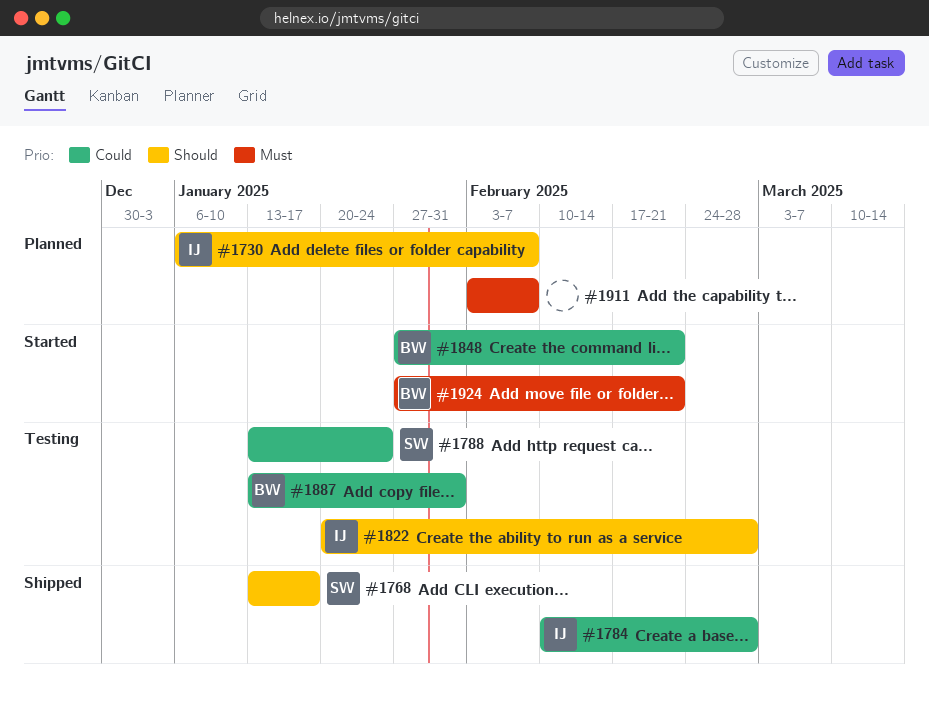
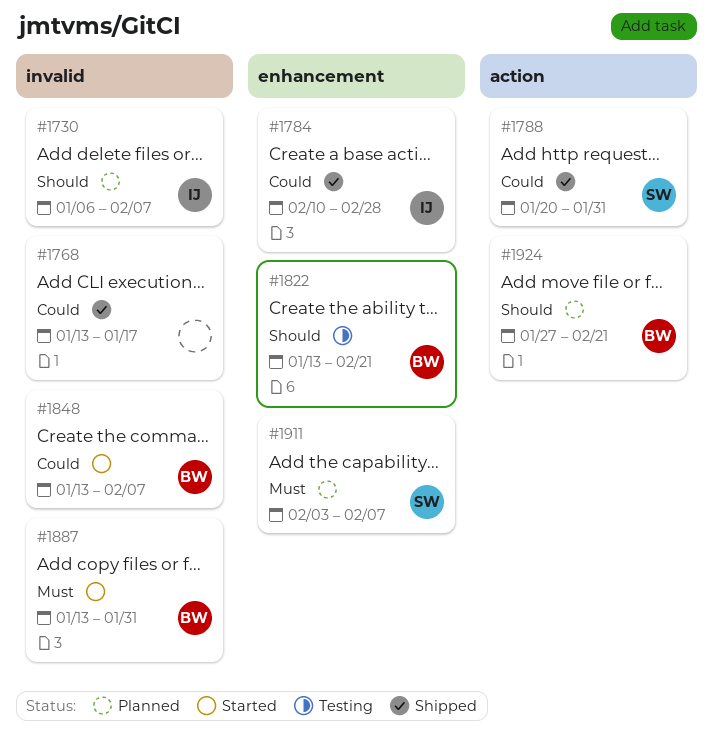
#1768, owner: SW -> none
#1768, priority: Should -> Could
#1788, status: Testing -> Shipped
#1788, start: Jan 13 -> Jan 20
#1788, due: Jan 24 -> Jan 31
#1822, owner: IJ -> BW
#1822, start: Jan 20 -> Jan 13
#1822, due: Feb 28 -> Feb 21
#1848, start: Jan 27 -> Jan 13
#1848, due: Feb 21 -> Feb 7
#1887, status: Testing -> Started
#1887, priority: Could -> Must
#1911, owner: none -> SW
#1924, status: Started -> Planned
#1924, priority: Must -> Should

